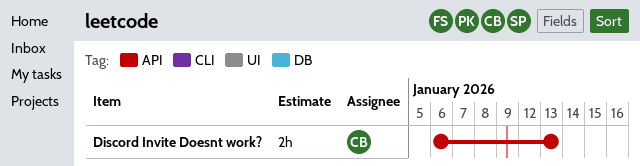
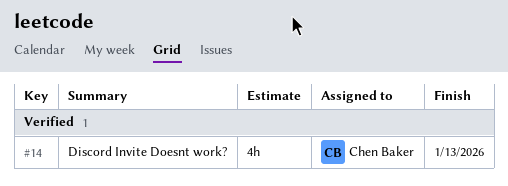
Discord Invite Doesnt work?, estimate: 2h -> 4h

